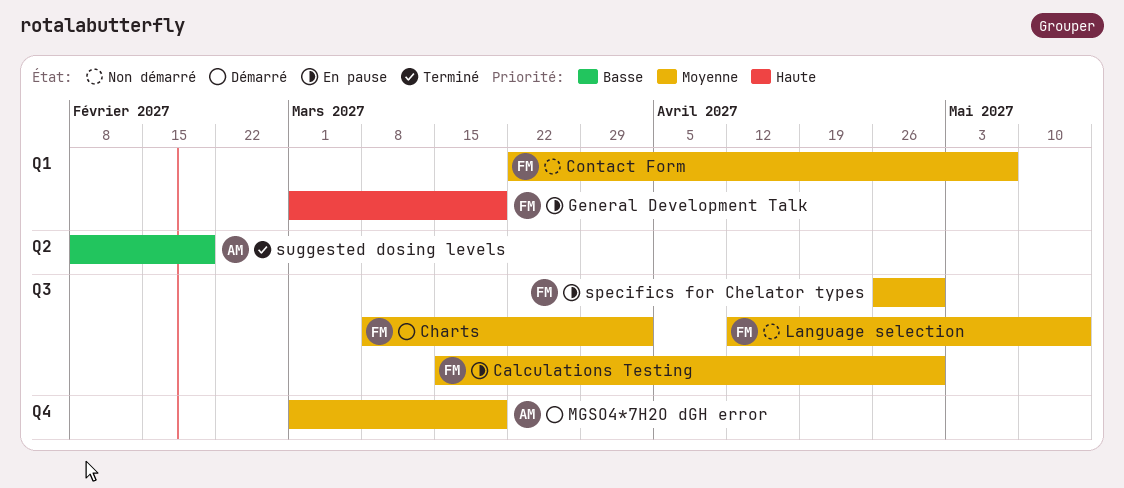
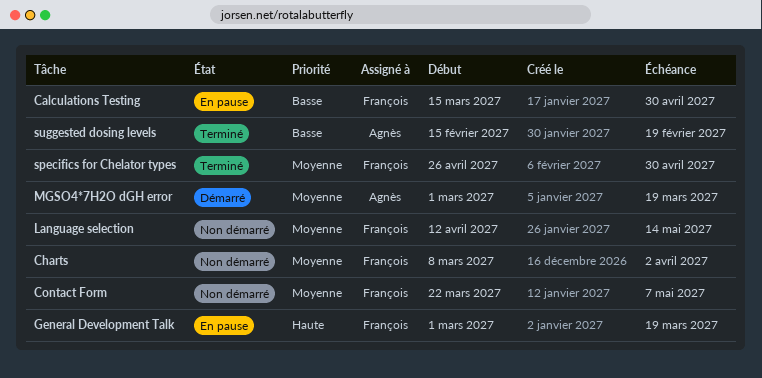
Calculations Testing, priority: Moyenne -> Basse
Charts, status: Démarré -> Non démarré
specifics for Chelator types, status: En pause -> Terminé
suggested dosing levels, start: Feb 8 -> Feb 15

